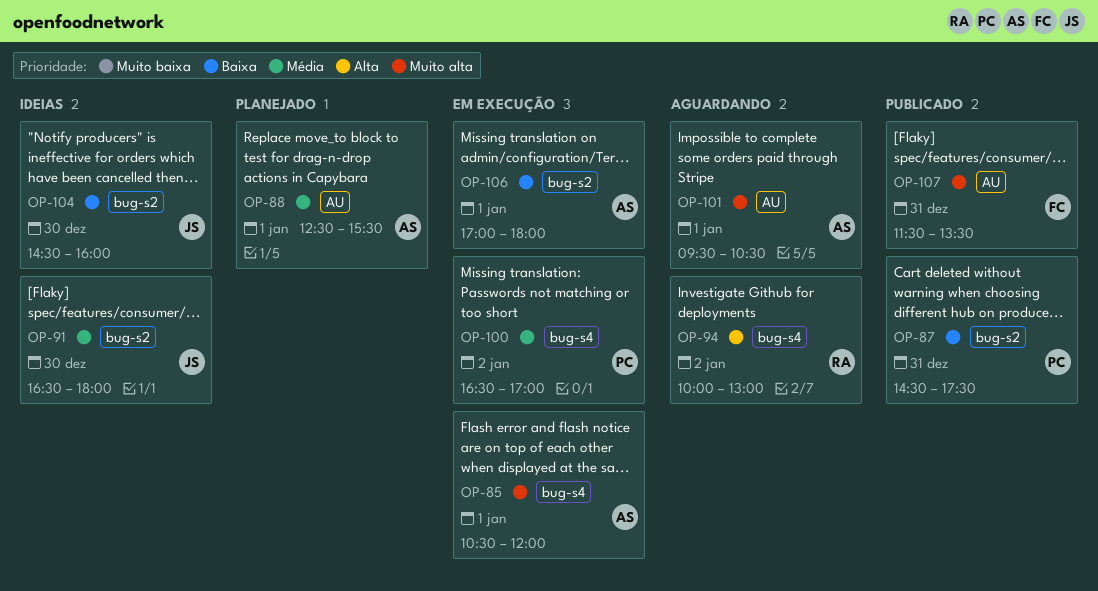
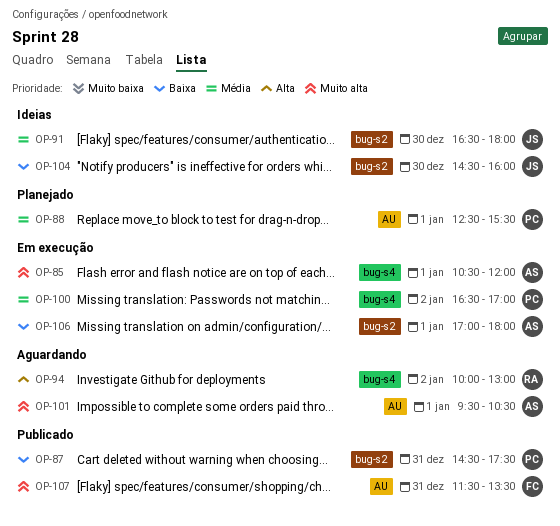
OP-88, owner: AS -> PC

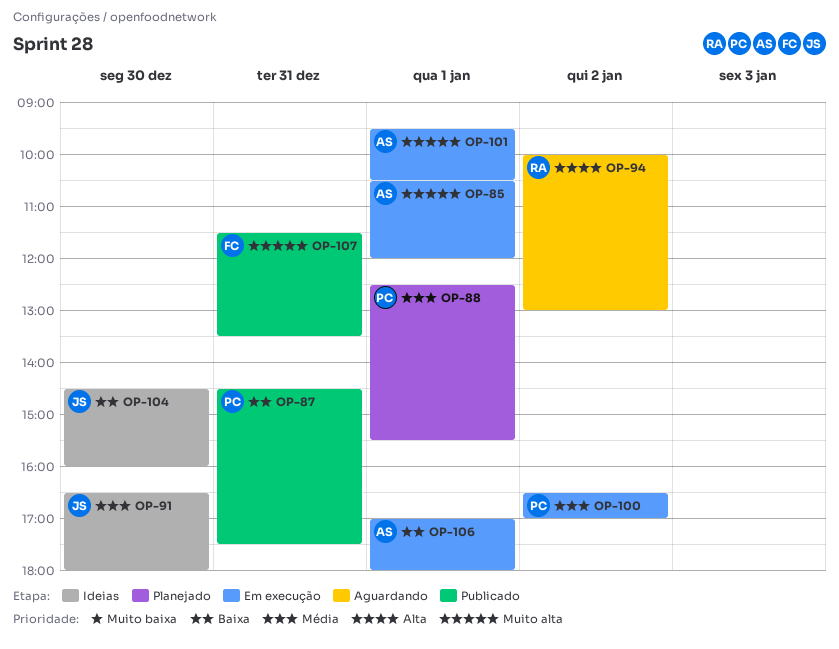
OP-101, status: Aguardando -> Em execução

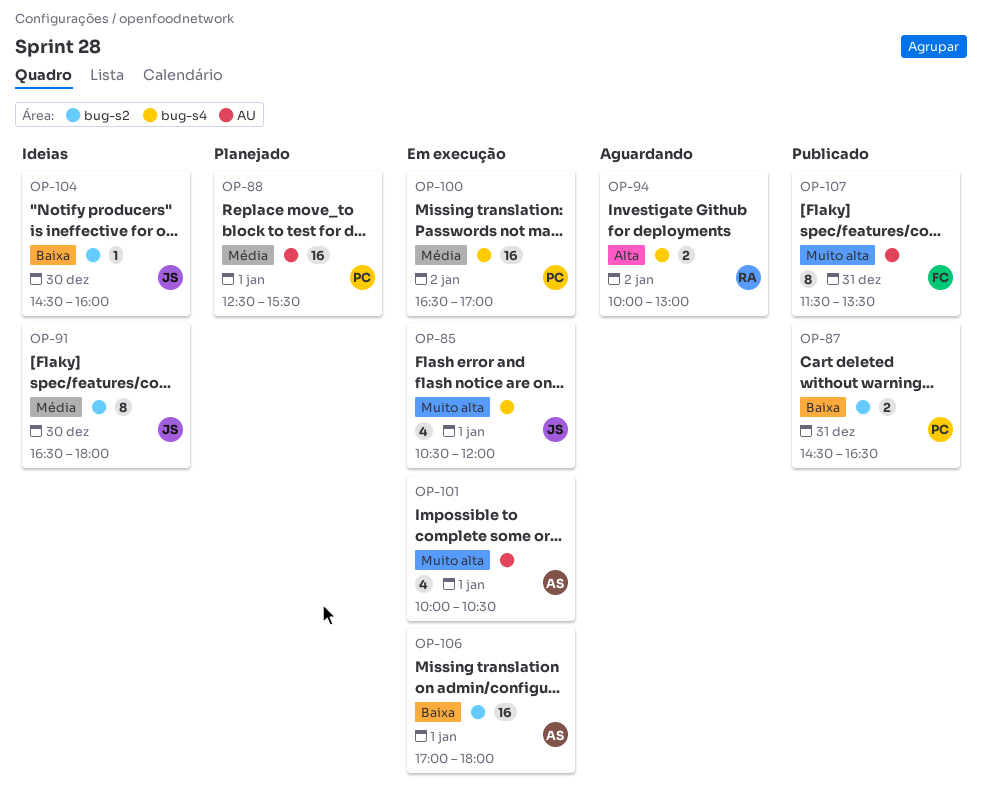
OP-85, owner: AS -> JS
OP-87, ends: 17:30 -> 16:30
OP-101, begins: 09:30 -> 10:00

